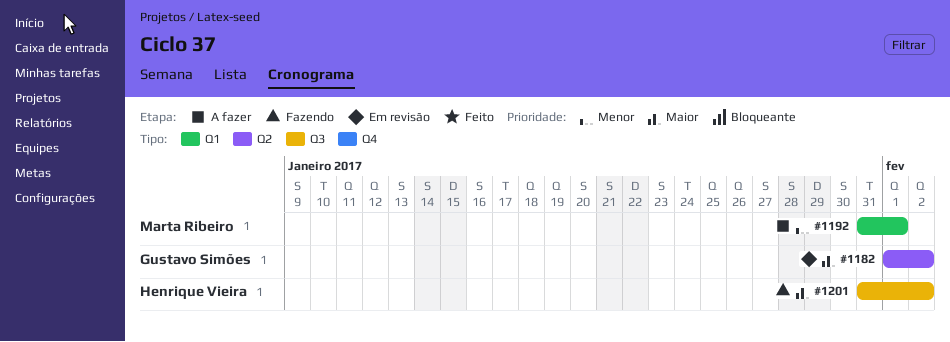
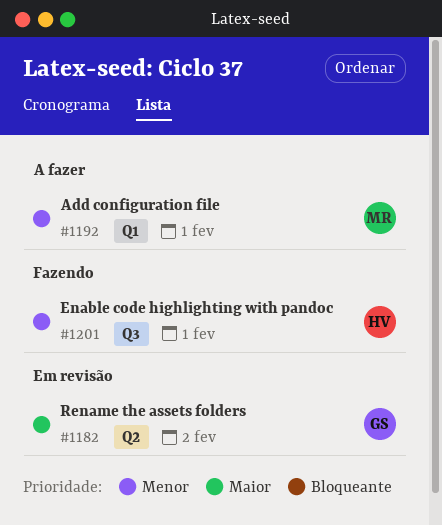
#1201, priority: Maior -> Menor
#1201, due: Feb 2 -> Feb 1

